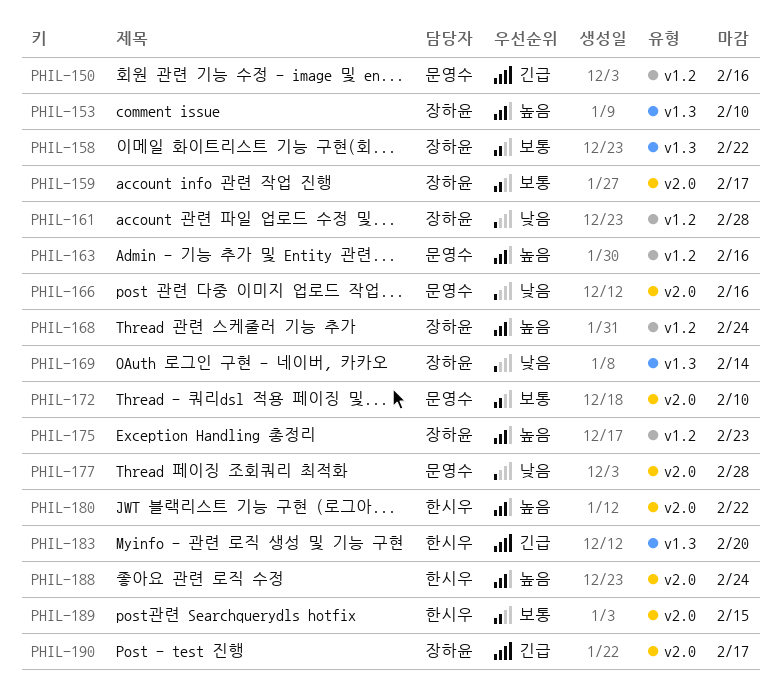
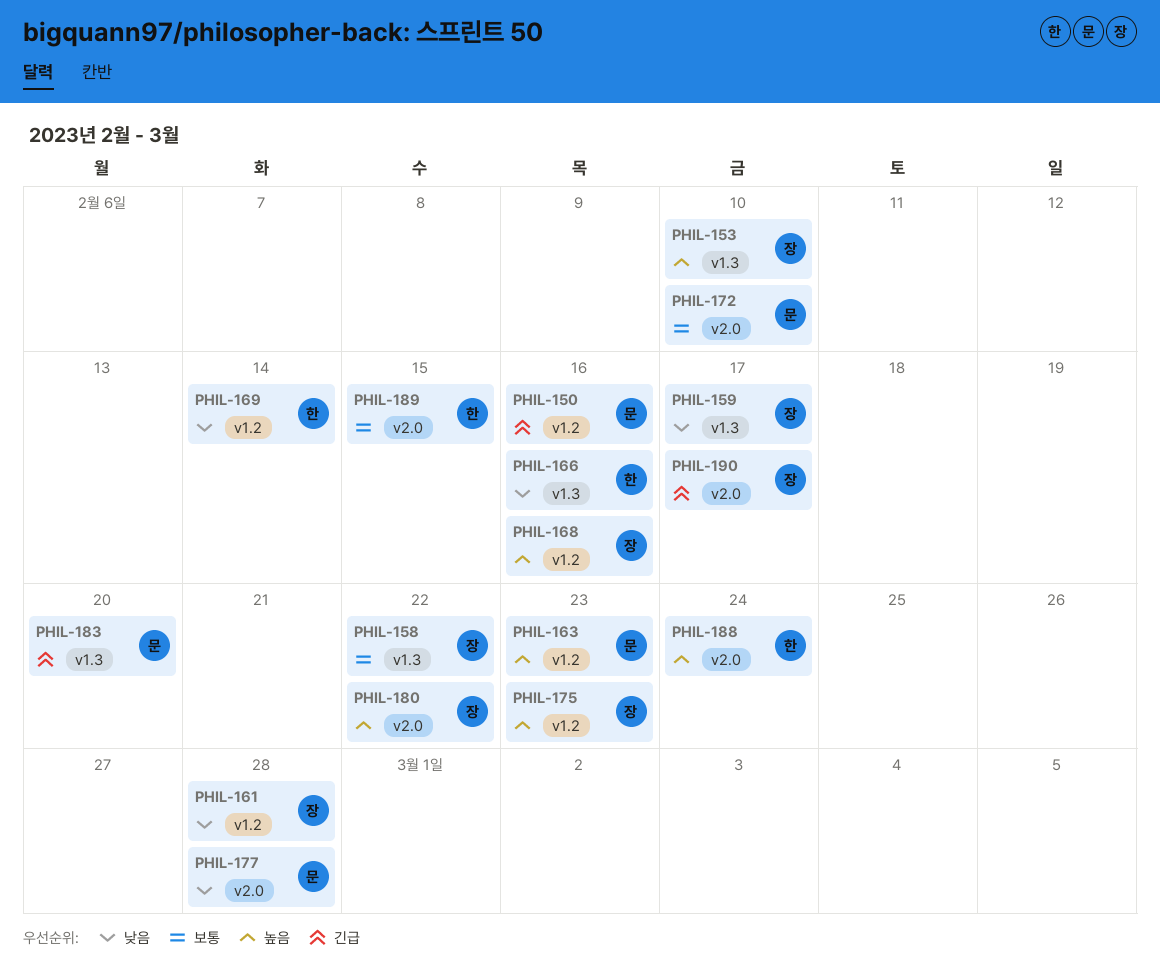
PHIL-159, priority: 보통 -> 낮음
PHIL-159, label: v2.0 -> v1.3
PHIL-163, due: Feb 16 -> Feb 23
PHIL-166, owner: 문영수 -> 한시우
PHIL-166, label: v2.0 -> v1.3
PHIL-168, due: Feb 24 -> Feb 16
PHIL-169, owner: 장하윤 -> 한시우
PHIL-169, label: v1.3 -> v1.2
PHIL-180, owner: 한시우 -> 장하윤
PHIL-183, owner: 한시우 -> 문영수

